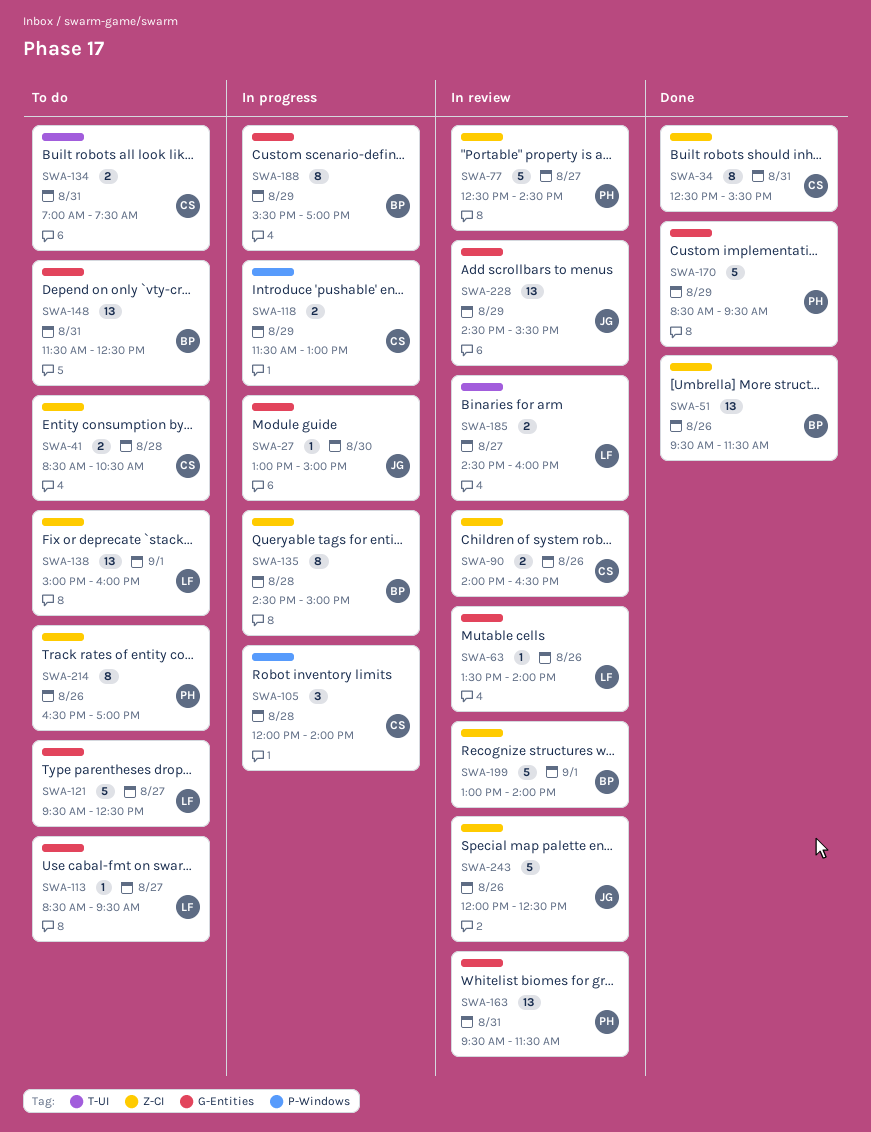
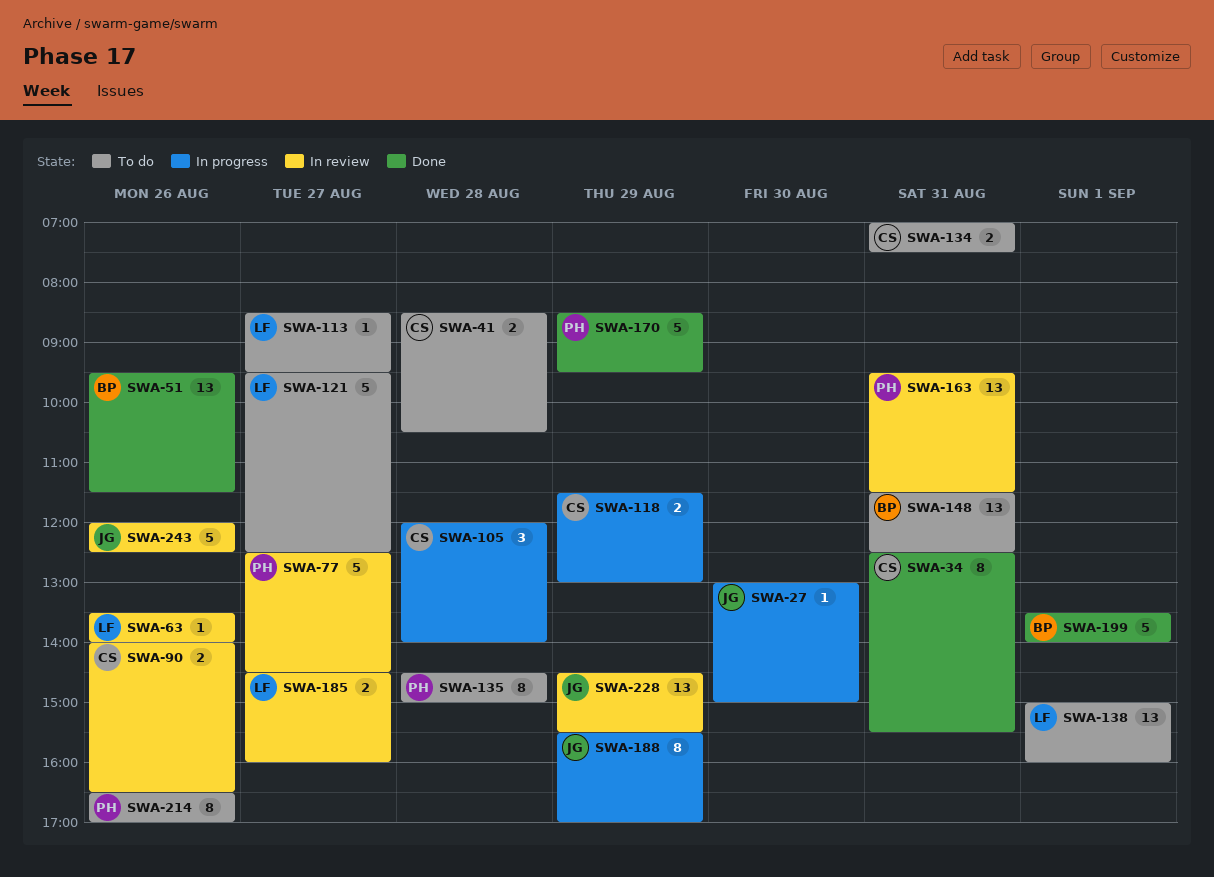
SWA-135, status: In progress -> To do
SWA-135, owner: BP -> PH
SWA-188, owner: BP -> JG
SWA-199, status: In review -> Done
SWA-199, begins: 13:00 -> 13:30

